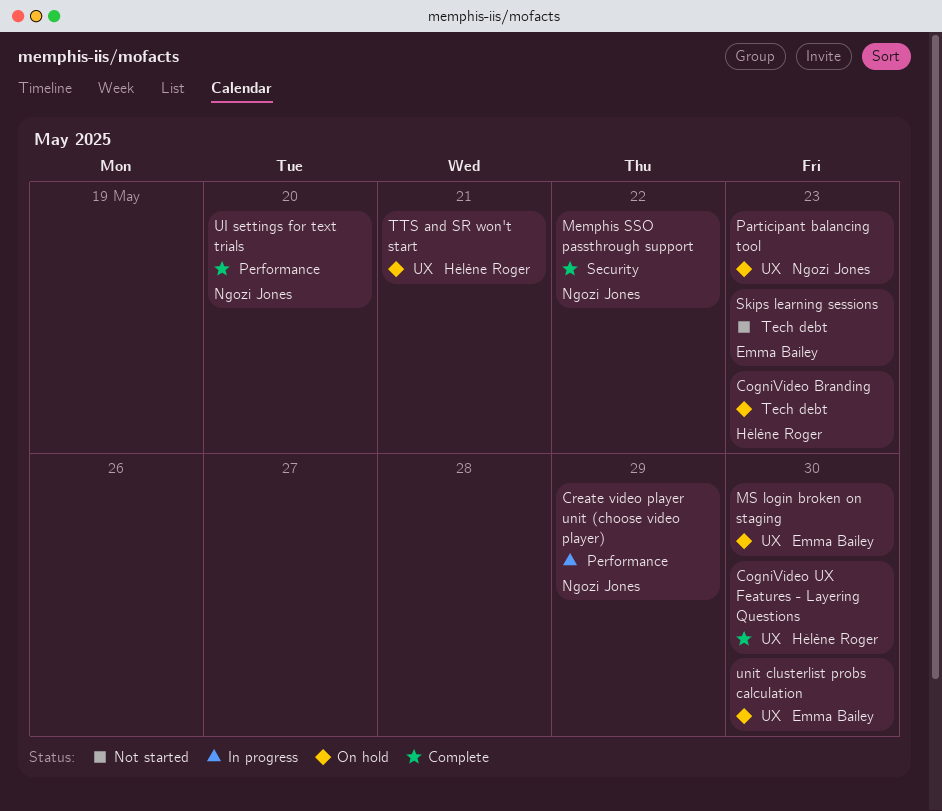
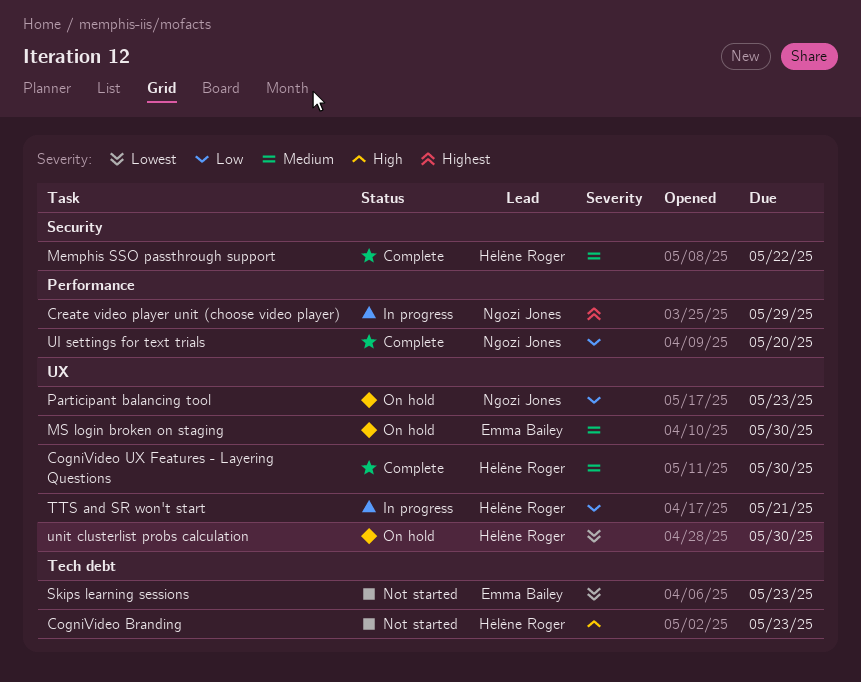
CogniVideo Branding, status: On hold -> Not started
Memphis SSO passthrough support, owner: Ngozi Jones -> Hélène Roger
TTS and SR won't start, status: On hold -> In progress
unit clusterlist probs calculation, owner: Emma Bailey -> Hélène Roger

